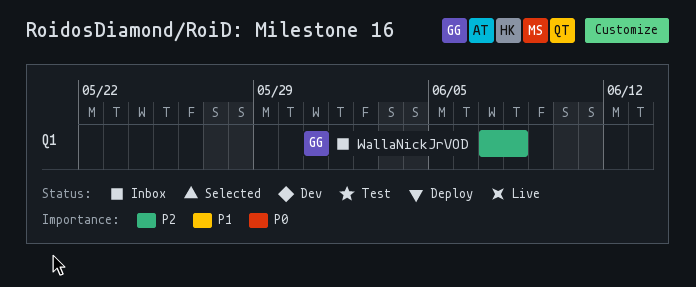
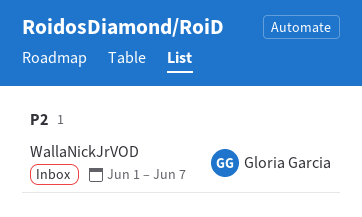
WallaNickJrVOD, start: Jun 7 -> Jun 1
WallaNickJrVOD, due: Jun 8 -> Jun 7

